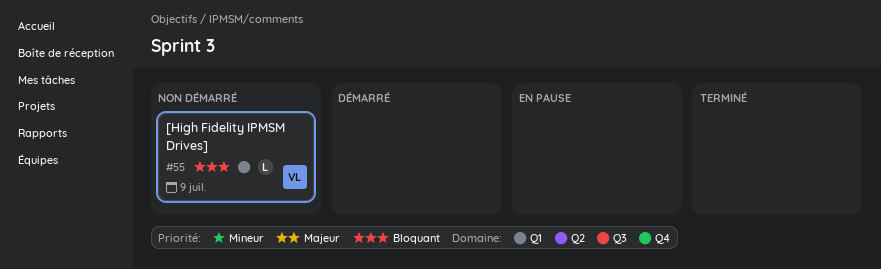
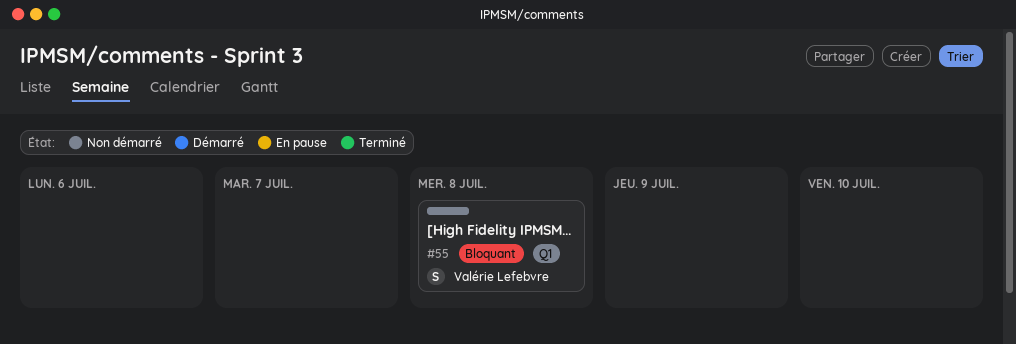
#55, estimate: L -> S
#55, due: Jul 9 -> Jul 8

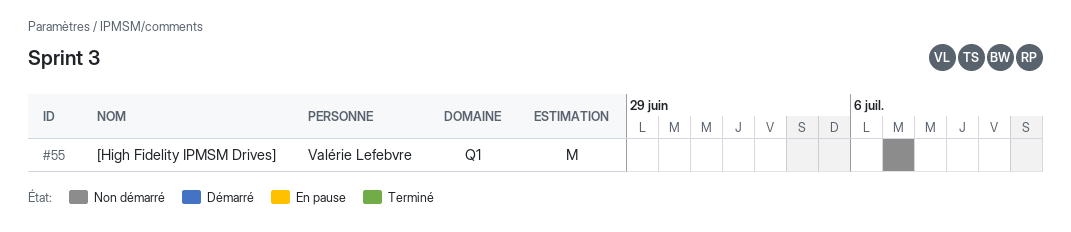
#55, estimate: S -> M
#55, due: Jul 8 -> Jul 7

